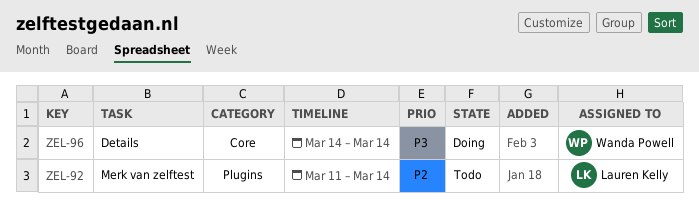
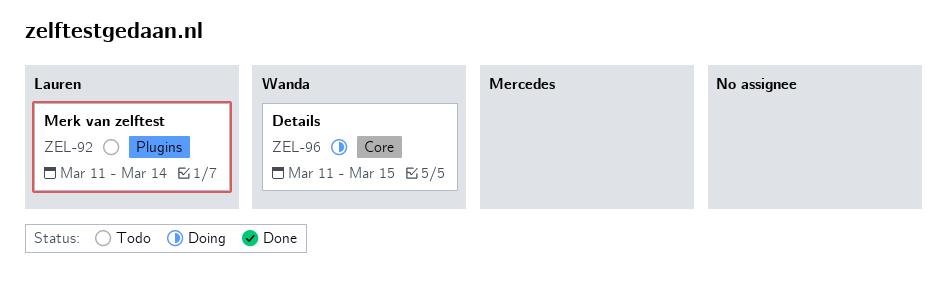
ZEL-96, start: Mar 14 -> Mar 11
ZEL-96, due: Mar 14 -> Mar 15

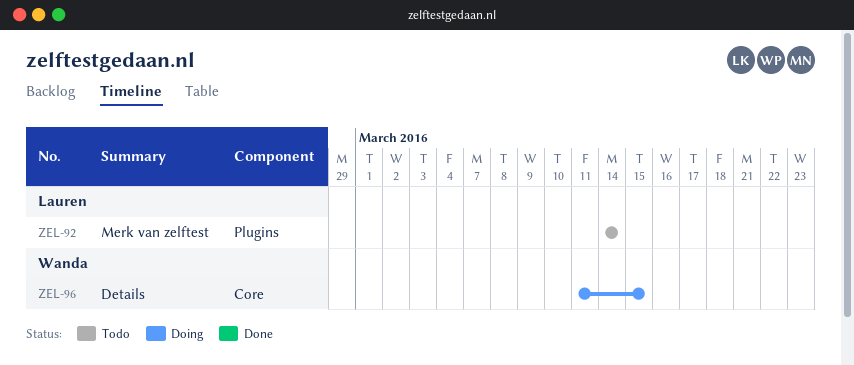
ZEL-92, start: Mar 11 -> Mar 14

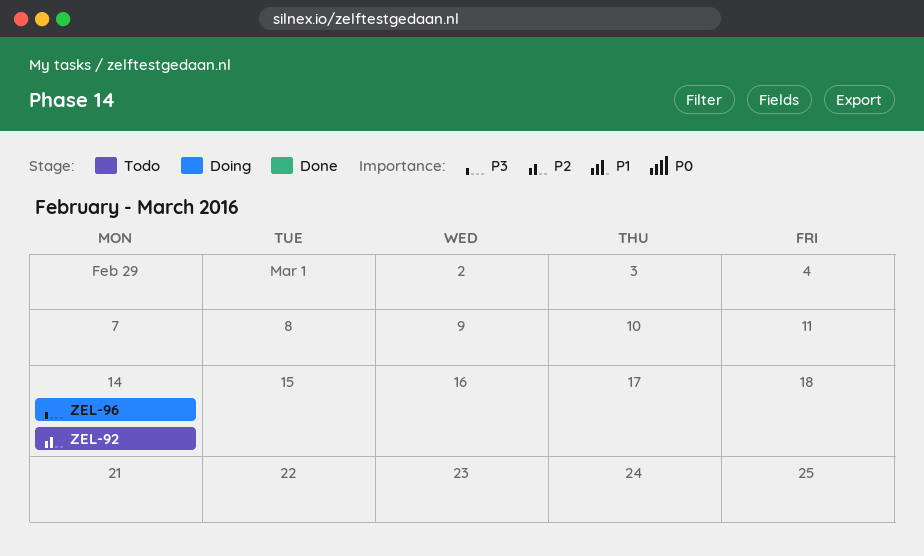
ZEL-96, start: Mar 11 -> Mar 14
ZEL-96, due: Mar 15 -> Mar 14

